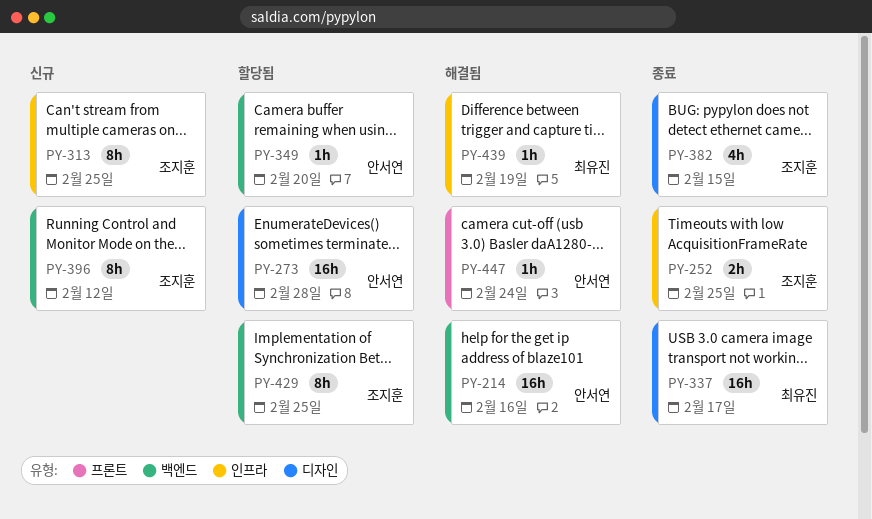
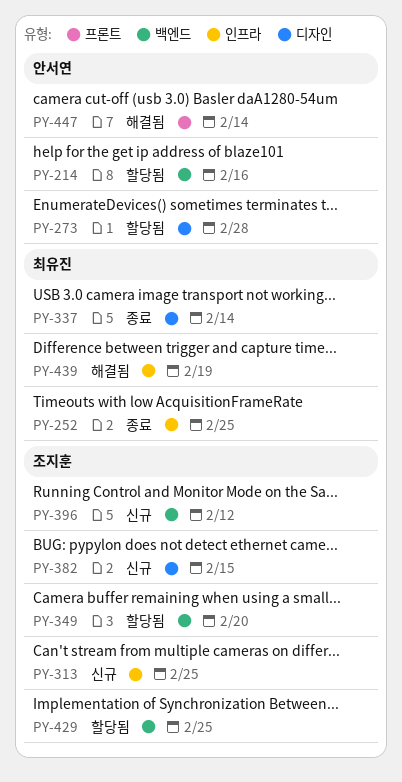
PY-214, status: 해결됨 -> 할당됨
PY-252, owner: 조지훈 -> 최유진
PY-337, due: Feb 17 -> Feb 14
PY-349, owner: 안서연 -> 조지훈
PY-382, status: 종료 -> 신규
PY-447, due: Feb 24 -> Feb 14

